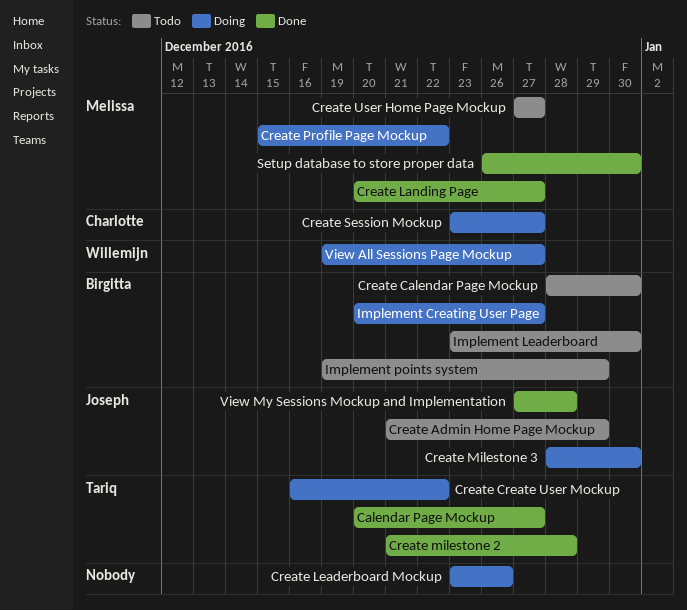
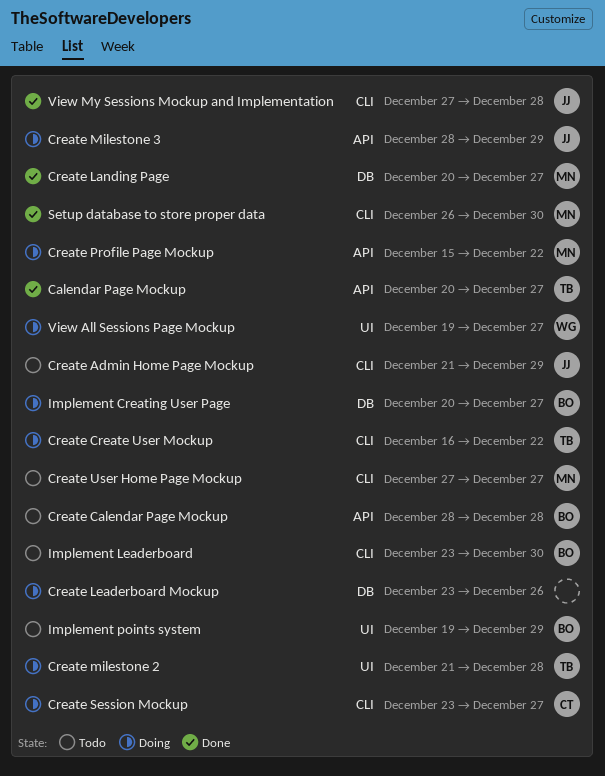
Create Calendar Page Mockup, due: Dec 30 -> Dec 28
Create milestone 2, status: Done -> Doing
Create Milestone 3, due: Dec 30 -> Dec 29

